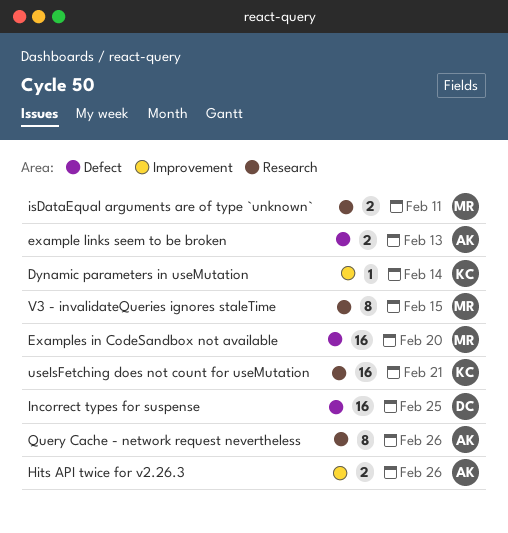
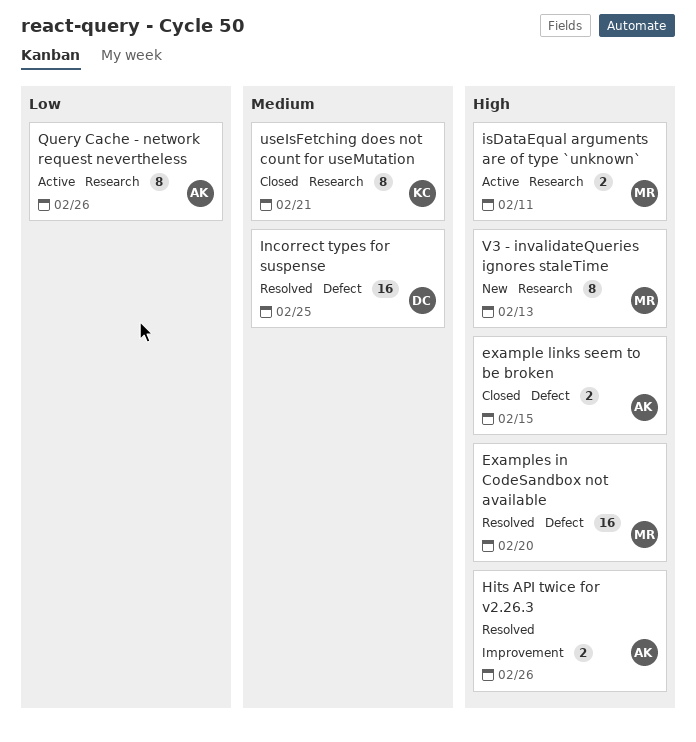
Dynamic parameters in useMutation: present -> none
example links seem to be broken, due: Feb 13 -> Feb 15
useIsFetching does not count for useMutation, estimate: 16 -> 8
V3 - invalidateQueries ignores staleTime, due: Feb 15 -> Feb 13

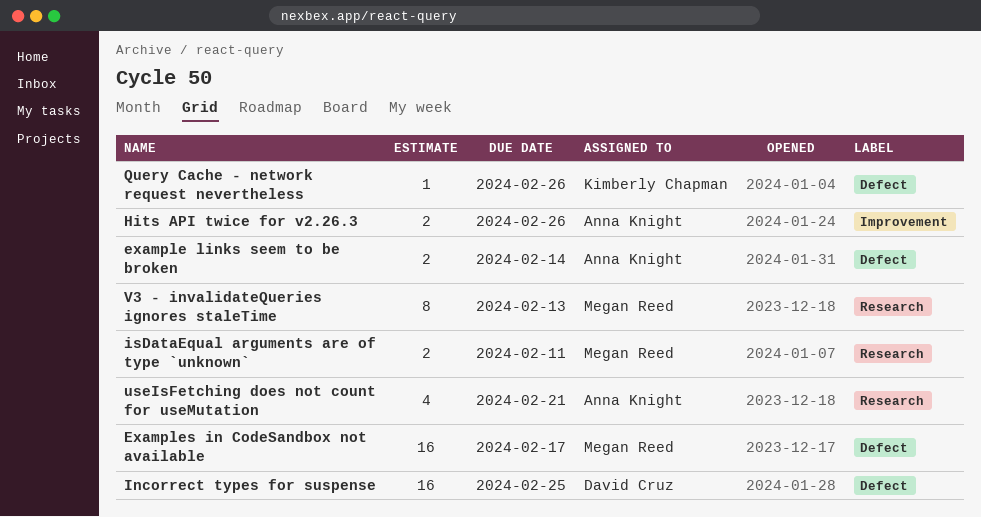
example links seem to be broken, due: Feb 15 -> Feb 14
Examples in CodeSandbox not available, due: Feb 20 -> Feb 17
Query Cache - network request nevertheless, owner: Anna Knight -> Kimberly Chapman
Query Cache - network request nevertheless, label: Research -> Defect
Query Cache - network request nevertheless, estimate: 8 -> 1
useIsFetching does not count for useMutation, owner: Kimberly Chapman -> Anna Knight
useIsFetching does not count for useMutation, estimate: 8 -> 4

